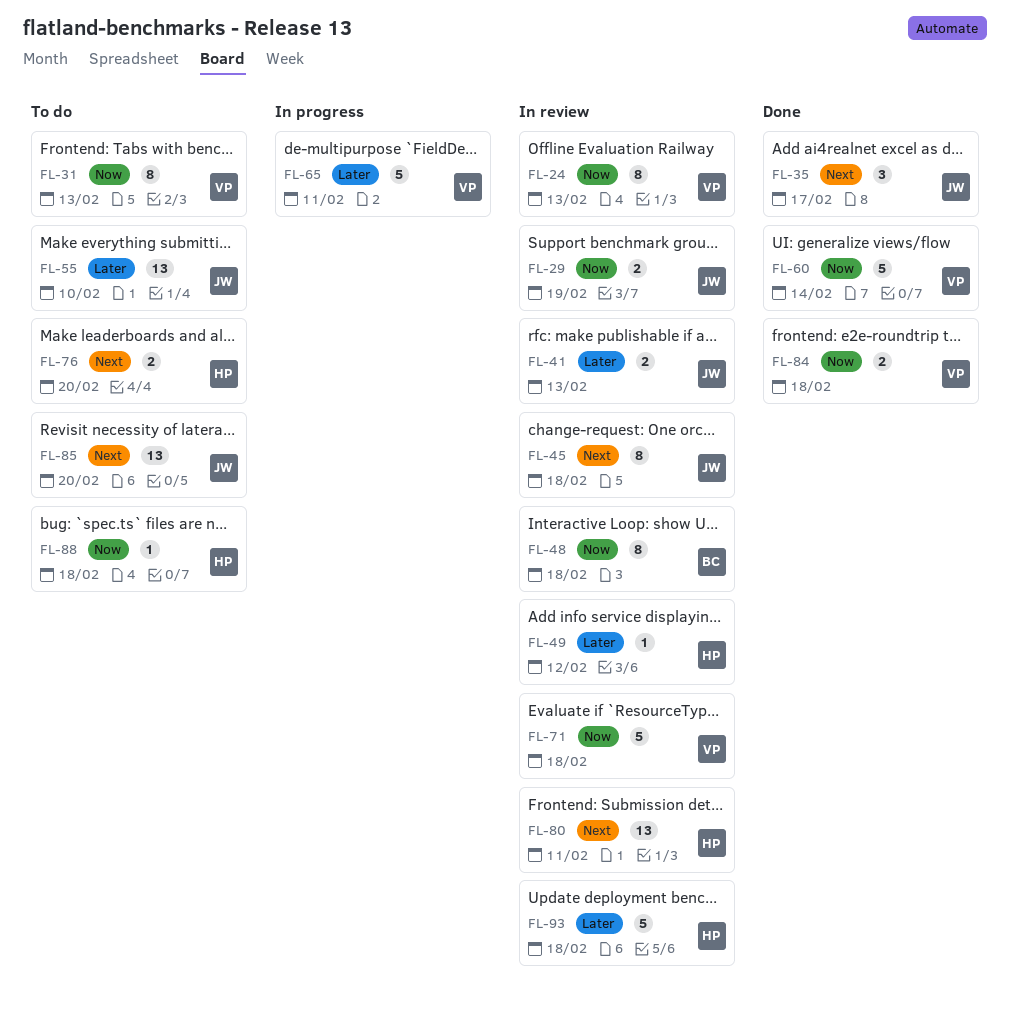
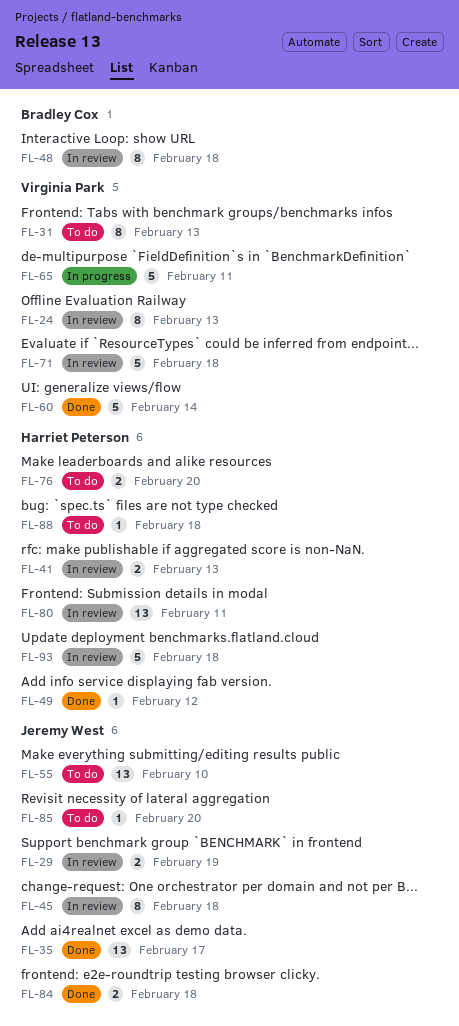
FL-35, estimate: 3 -> 13
FL-41, owner: Jeremy West -> Harriet Peterson
FL-49, status: In review -> Done
FL-84, owner: Virginia Park -> Jeremy West
FL-85, estimate: 13 -> 1

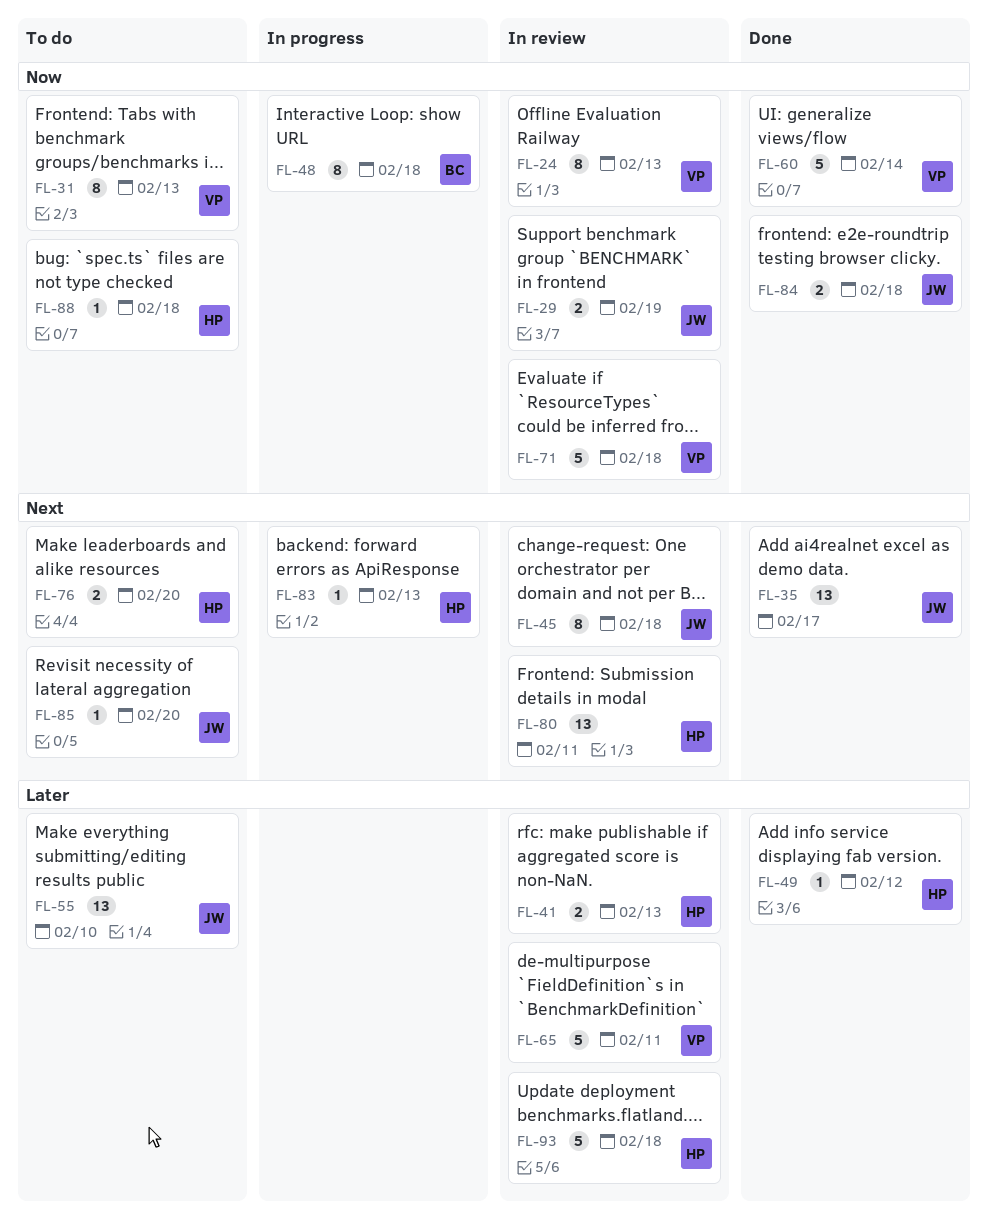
FL-48, status: In review -> In progress
FL-65, status: In progress -> In review
FL-83: none -> present

